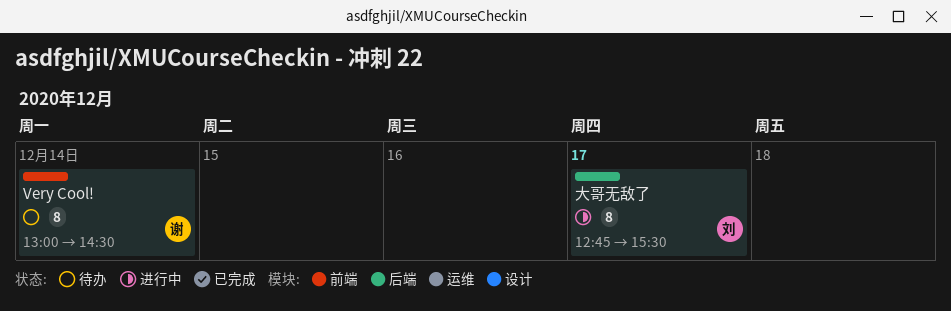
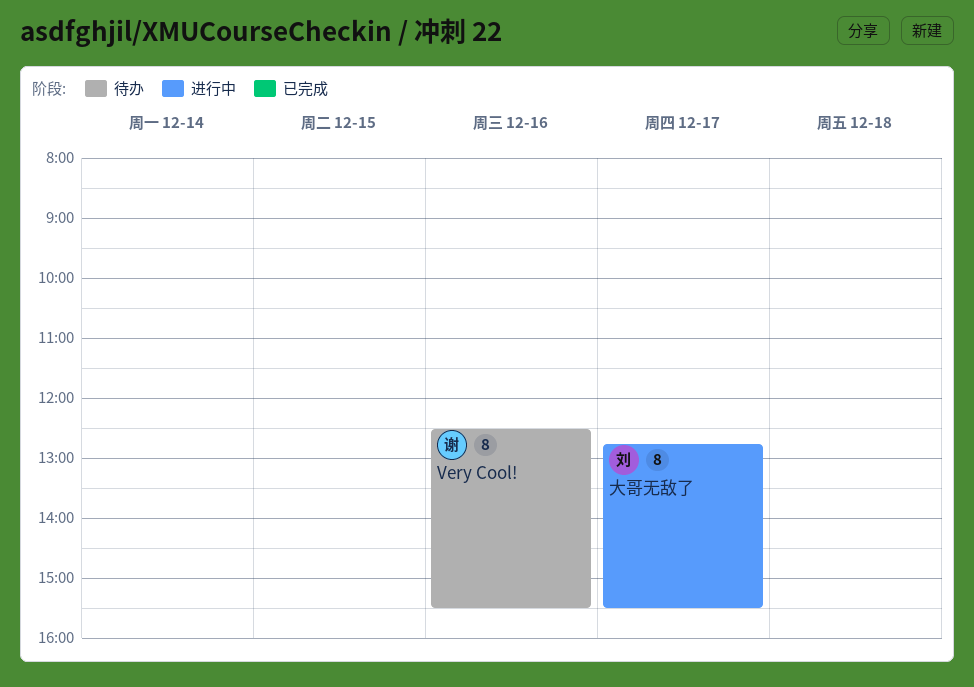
Very Cool!, day: Dec 14 -> Dec 16
Very Cool!, begins: 13:00 -> 12:30
Very Cool!, ends: 14:30 -> 15:30

